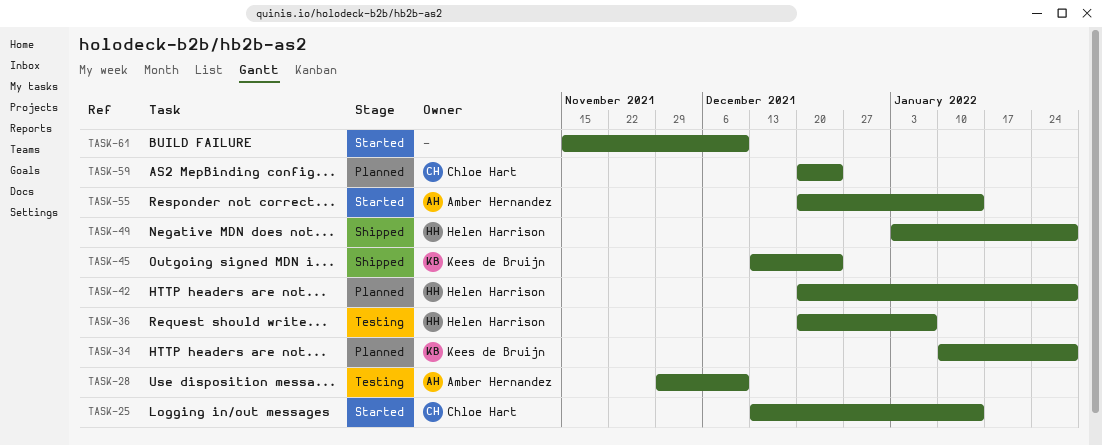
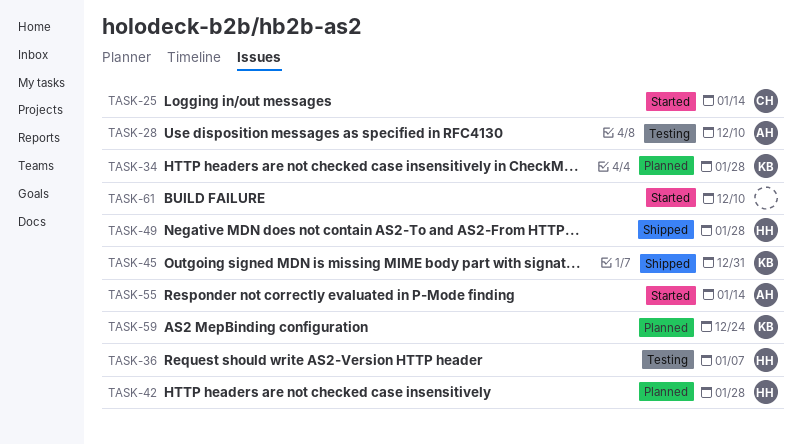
TASK-45, due: Dec 24 -> Dec 31
TASK-59, owner: Chloe Hart -> Kees de Bruijn

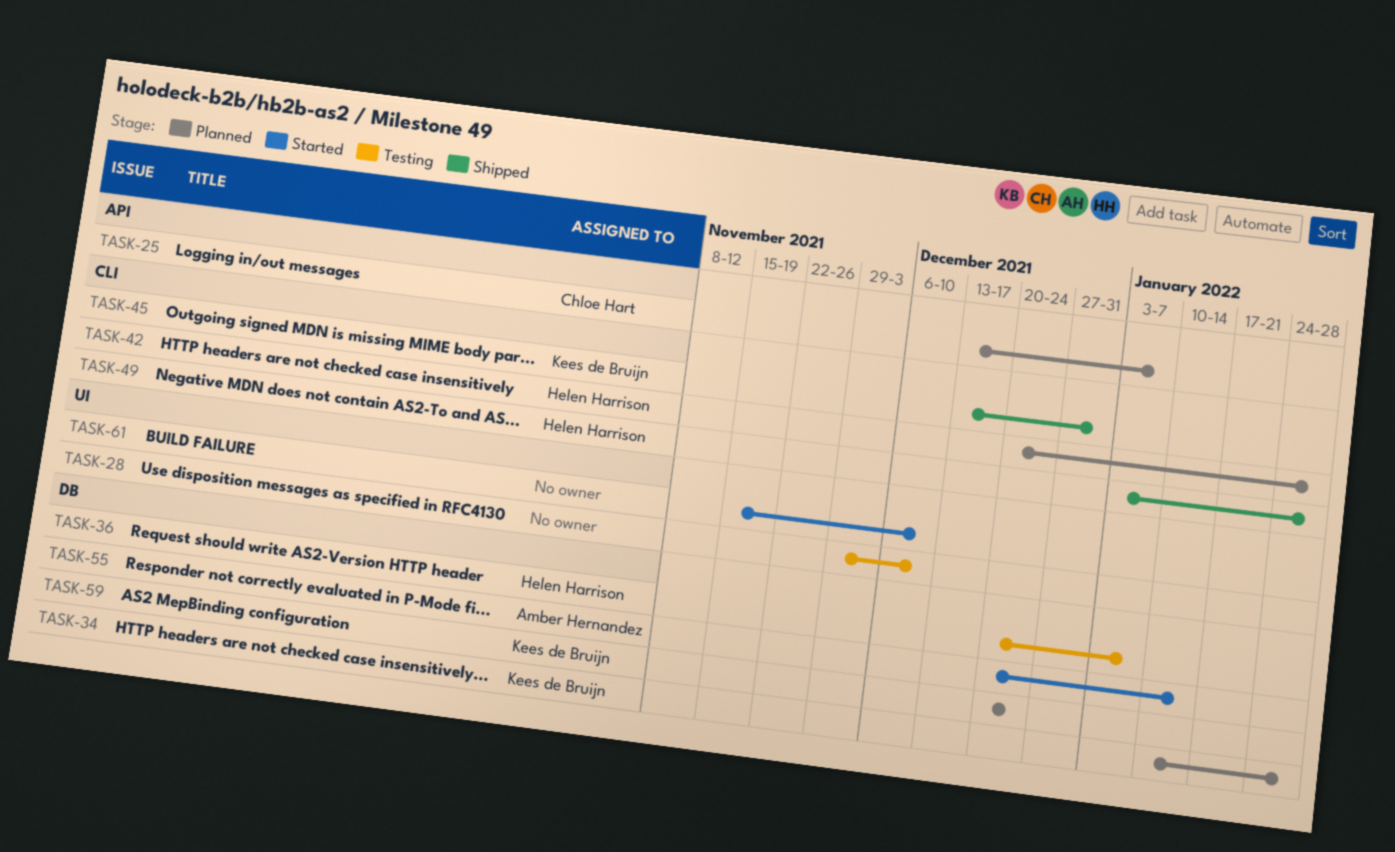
TASK-25, status: Started -> Planned
TASK-25, due: Jan 14 -> Jan 7
TASK-28, owner: Amber Hernandez -> none

